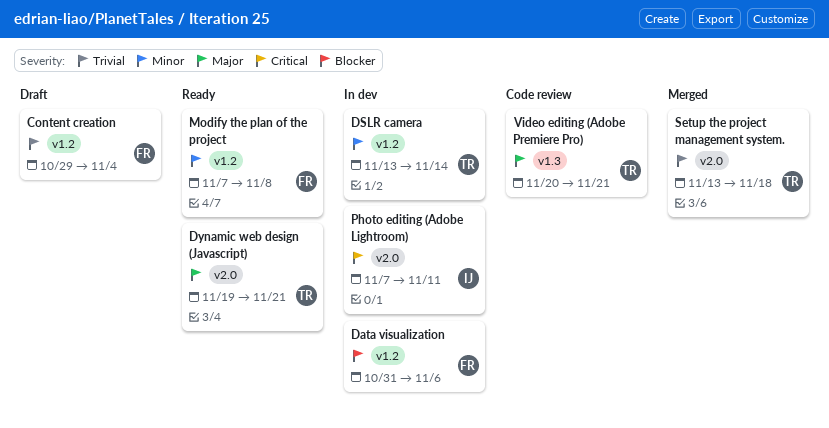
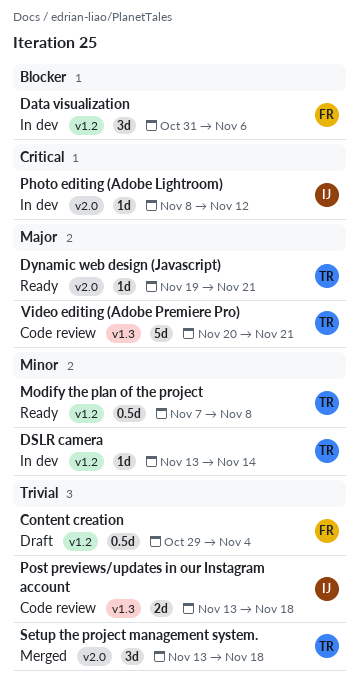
Modify the plan of the project, owner: FR -> TR
Photo editing (Adobe Lightroom), start: Nov 7 -> Nov 8
Photo editing (Adobe Lightroom), due: Nov 11 -> Nov 12
Post previews/updates in our Instagram account: none -> present

